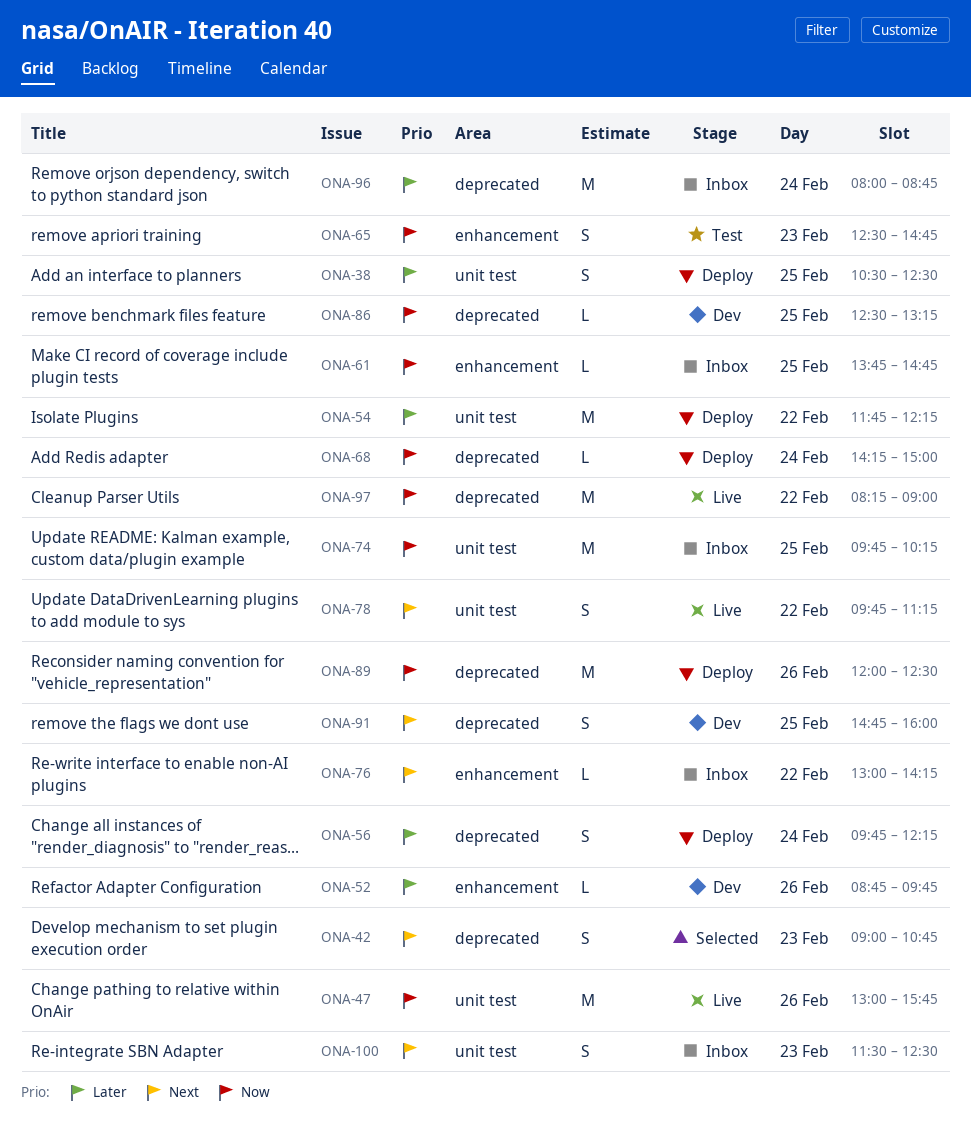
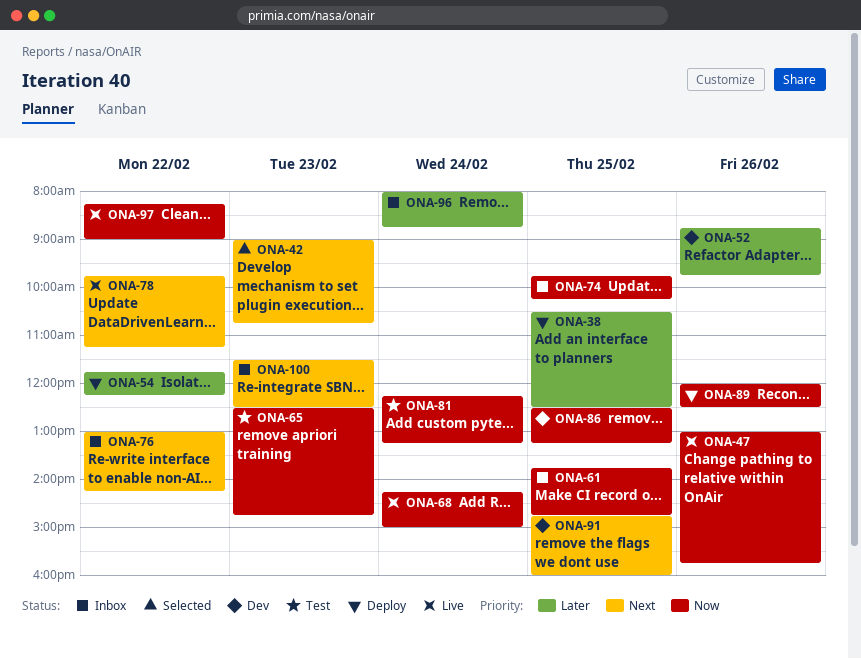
ONA-56: present -> none
ONA-68, status: Deploy -> Live
ONA-81: none -> present

